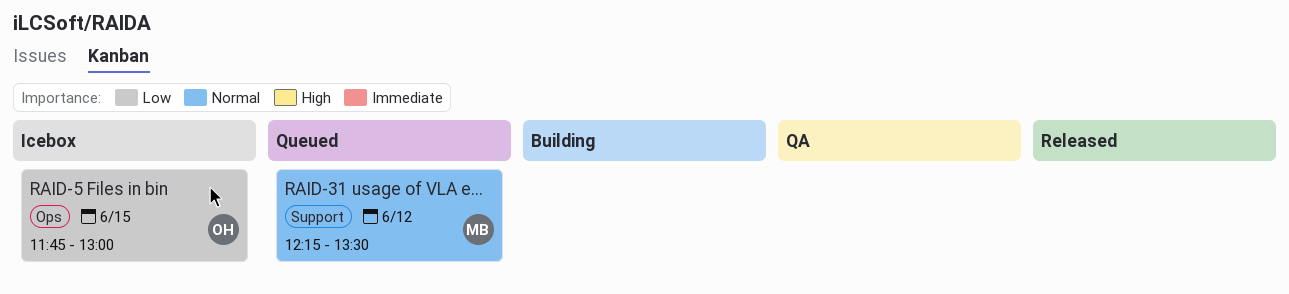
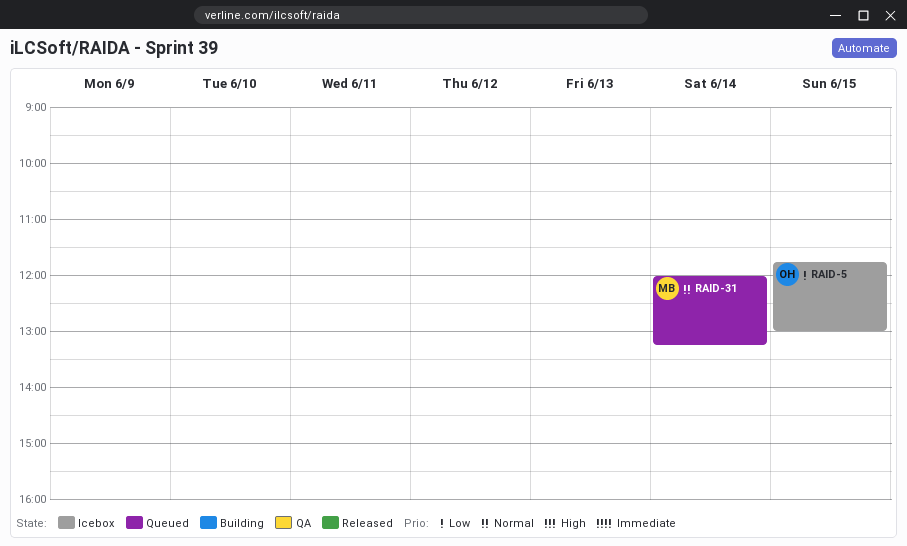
RAID-31, day: Jun 12 -> Jun 14
RAID-31, begins: 12:15 -> 12:00
RAID-31, ends: 13:30 -> 13:15

